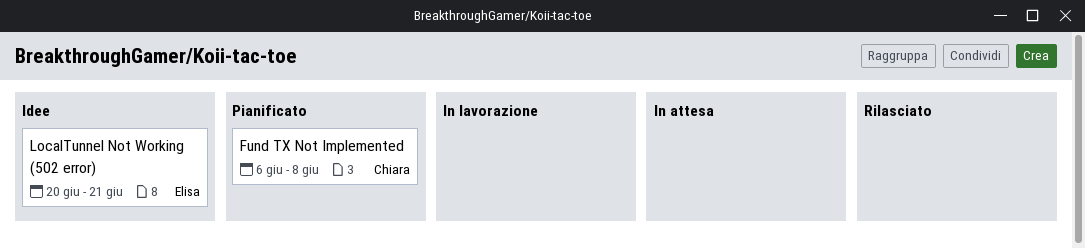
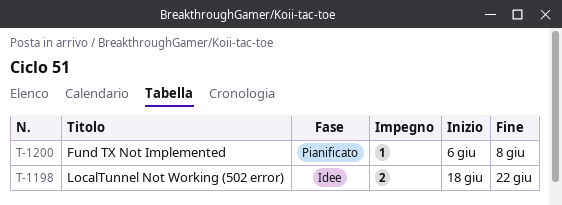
LocalTunnel Not Working (502 error), start: Jun 20 -> Jun 18
LocalTunnel Not Working (502 error), due: Jun 21 -> Jun 22

